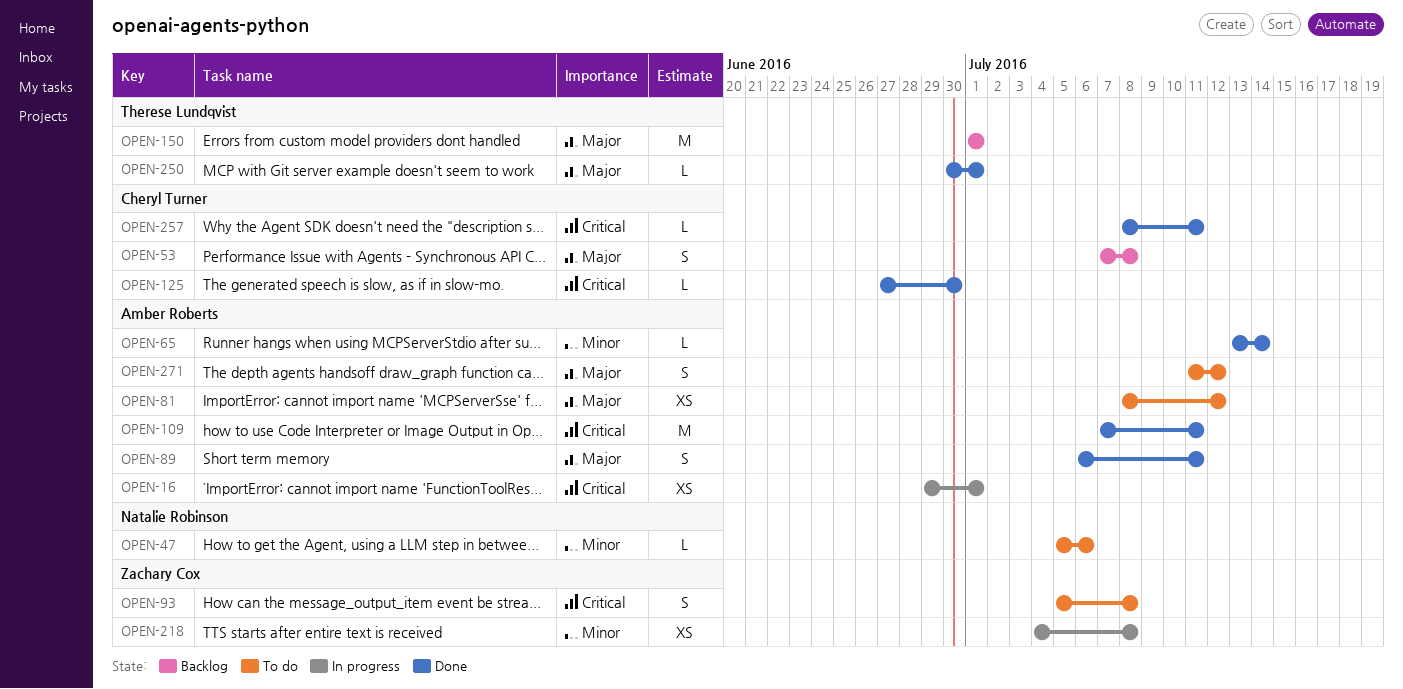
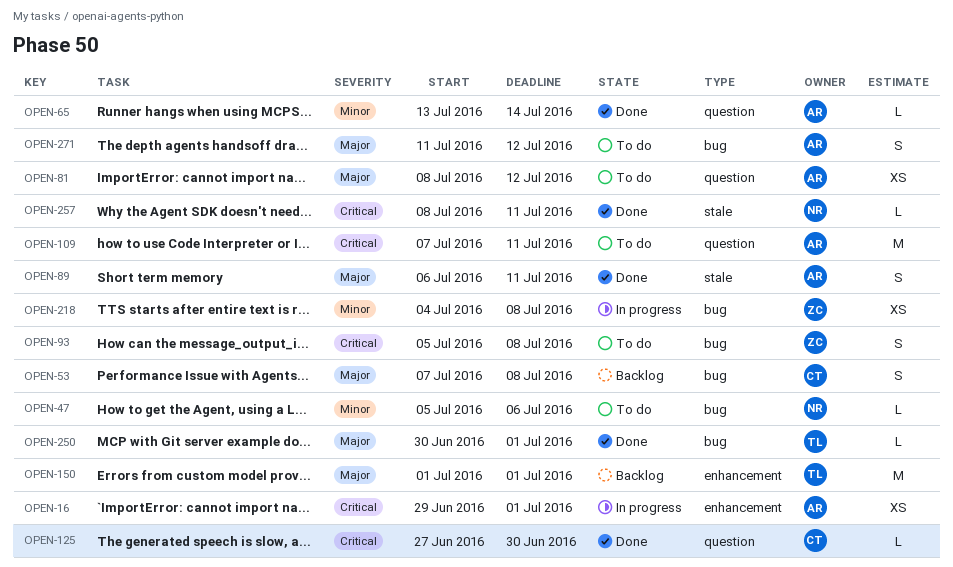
OPEN-109, status: Done -> To do
OPEN-257, owner: Cheryl Turner -> Natalie Robinson

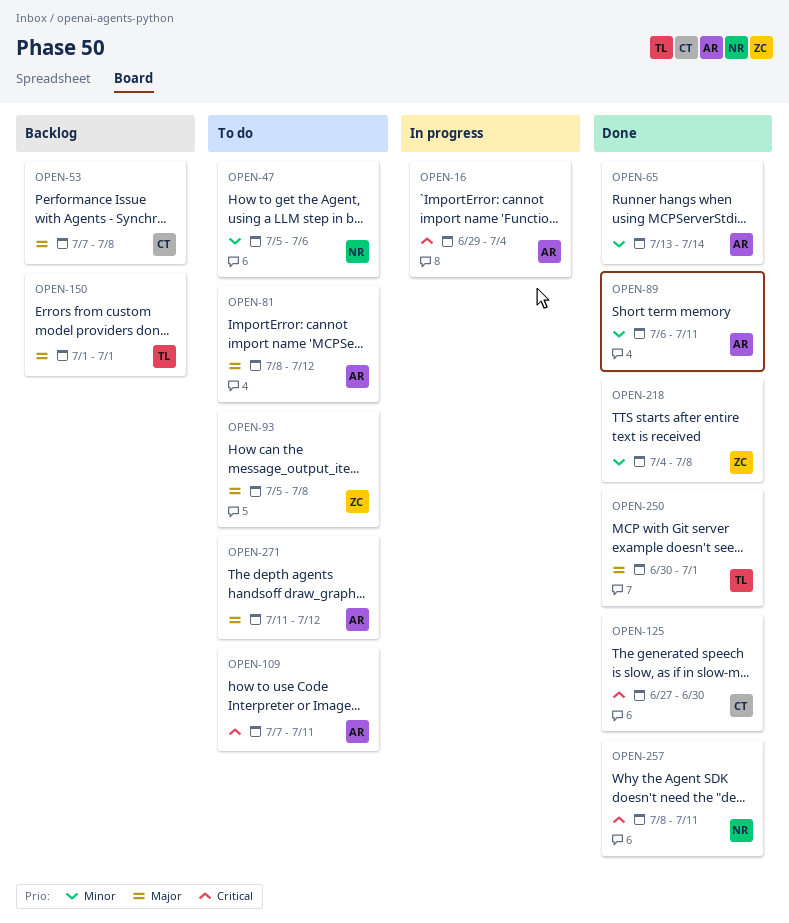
OPEN-16, due: Jul 1 -> Jul 4
OPEN-89, priority: Major -> Minor
OPEN-93, priority: Critical -> Major
OPEN-218, status: In progress -> Done

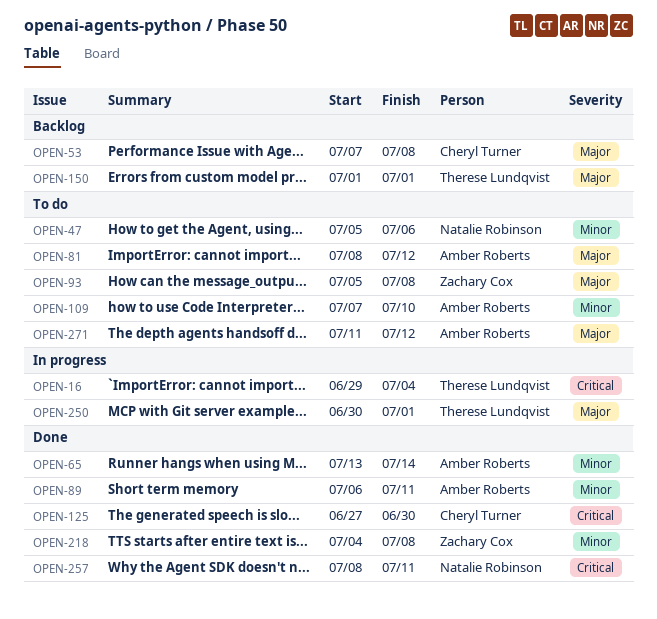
OPEN-16, owner: Amber Roberts -> Therese Lundqvist
OPEN-109, priority: Critical -> Minor
OPEN-109, due: Jul 11 -> Jul 10
OPEN-250, status: Done -> In progress

